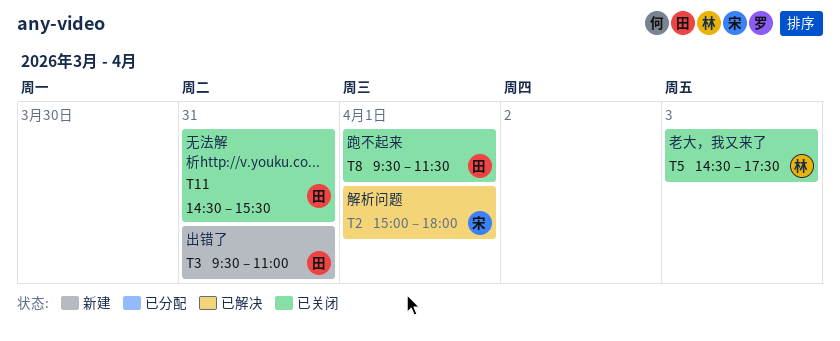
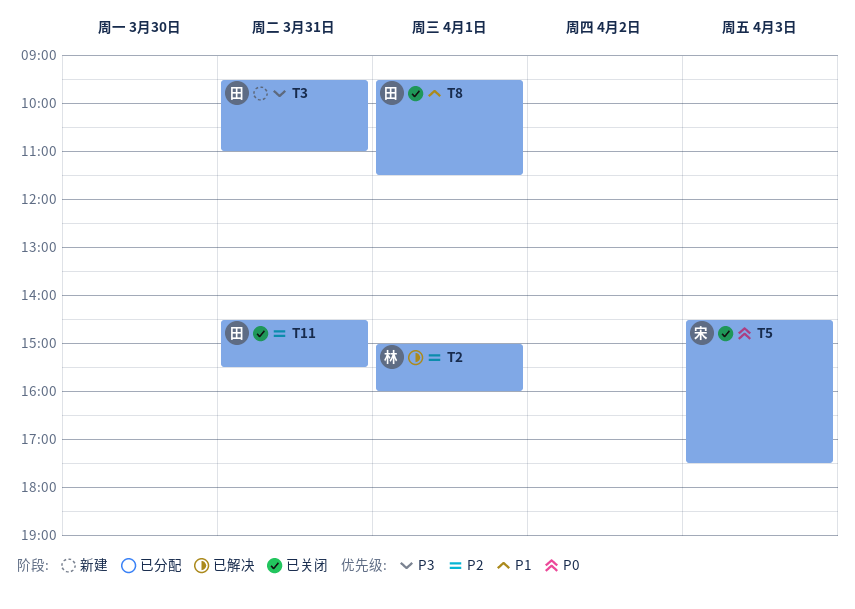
T2, owner: 宋 -> 林
T2, ends: 18:00 -> 16:00
T5, owner: 林 -> 宋

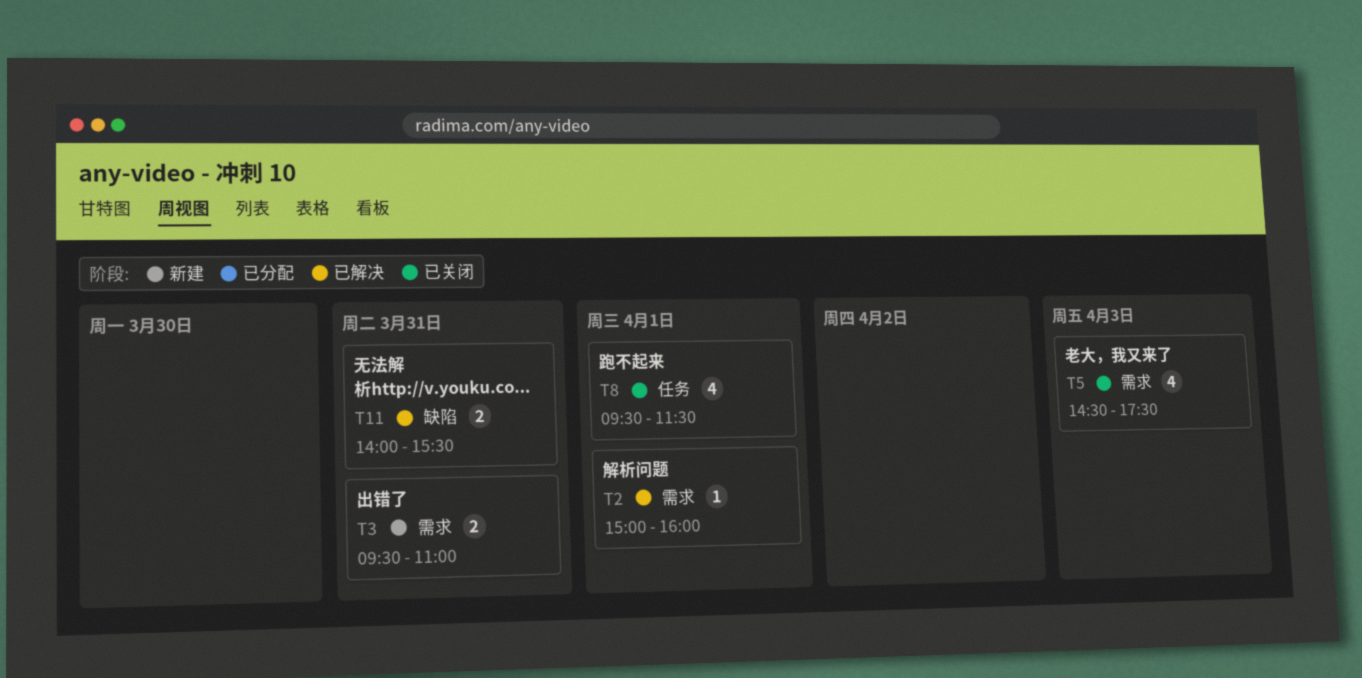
T11, status: 已关闭 -> 已解决
T11, begins: 14:30 -> 14:00

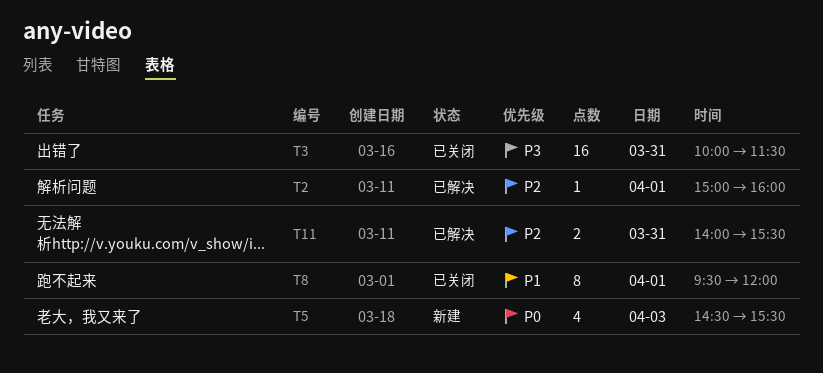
T3, status: 新建 -> 已关闭
T3, estimate: 2 -> 16
T3, begins: 09:30 -> 10:00
T3, ends: 11:00 -> 11:30
T5, status: 已关闭 -> 新建
T5, ends: 17:30 -> 15:30
T8, estimate: 4 -> 8
T8, ends: 11:30 -> 12:00

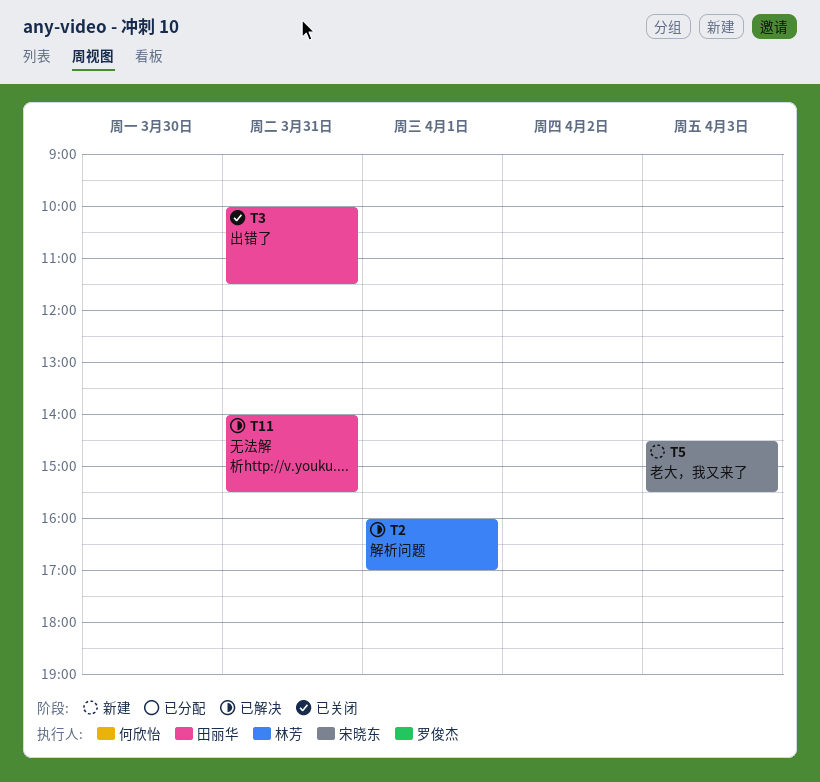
T2, begins: 15:00 -> 16:00
T2, ends: 16:00 -> 17:00
T8: present -> none

